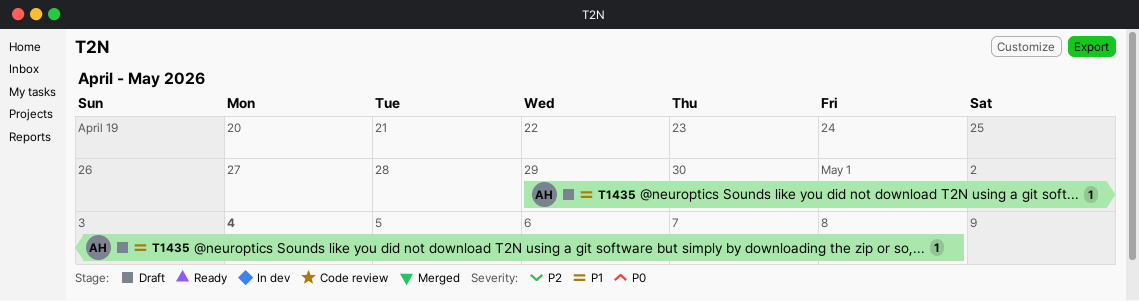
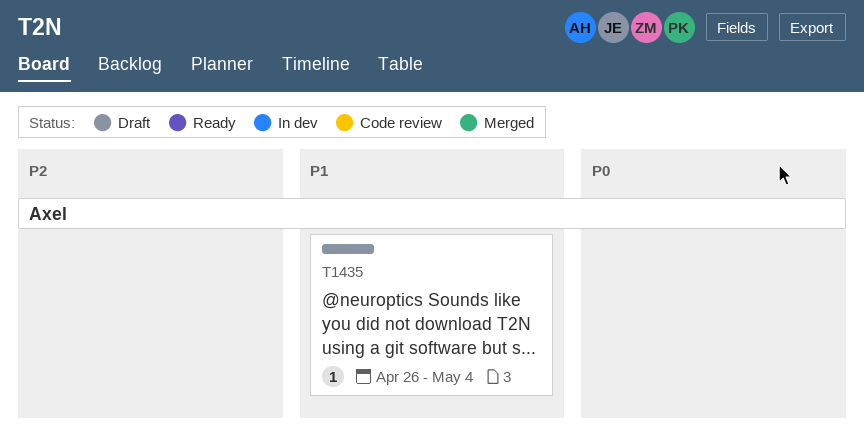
T1435, start: Apr 29 -> Apr 26
T1435, due: May 8 -> May 4

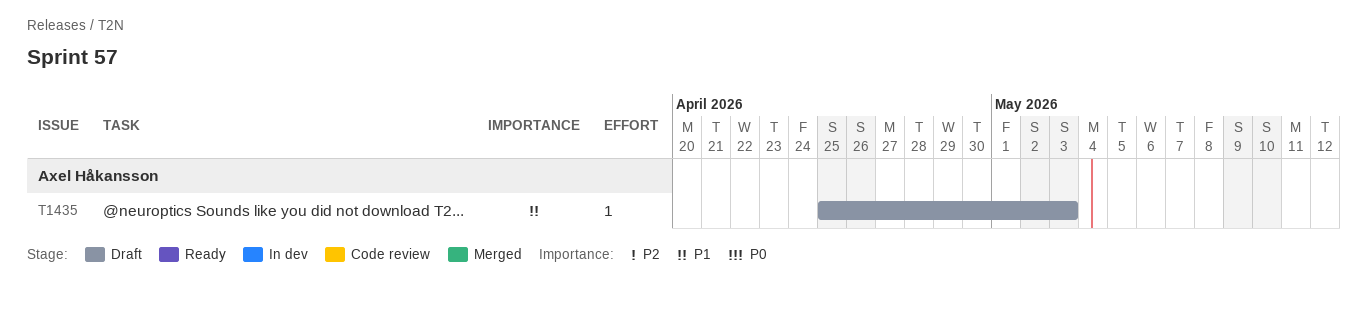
T1435, start: Apr 26 -> Apr 25
T1435, due: May 4 -> May 3

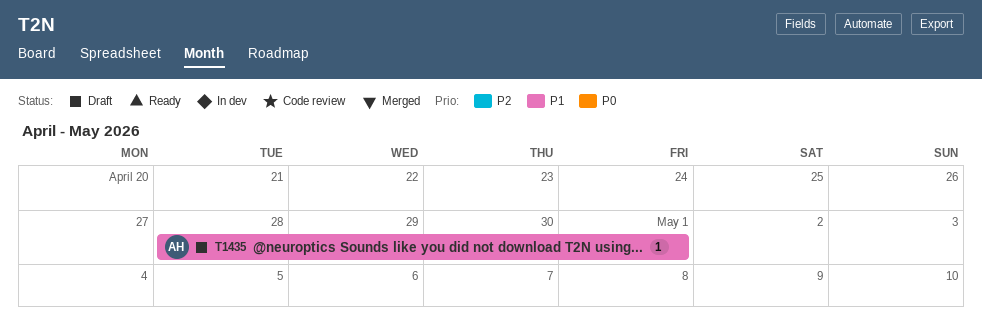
T1435, start: Apr 25 -> Apr 28
T1435, due: May 3 -> May 1

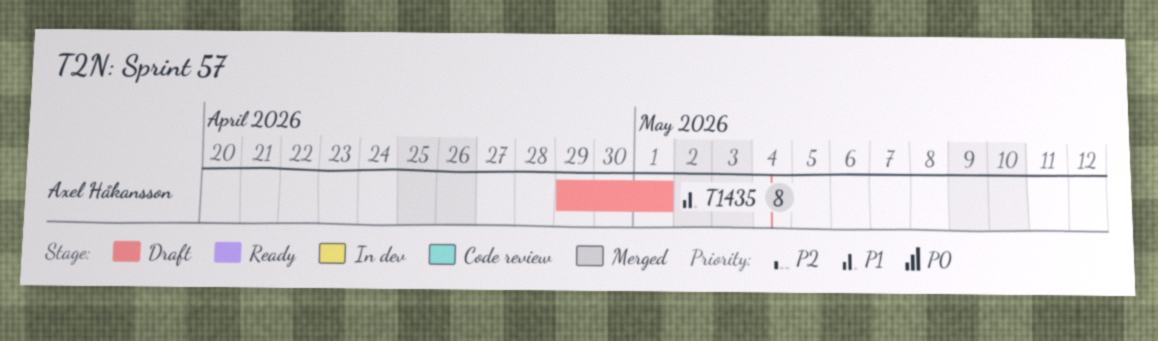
T1435, estimate: 1 -> 8
T1435, start: Apr 28 -> Apr 29

